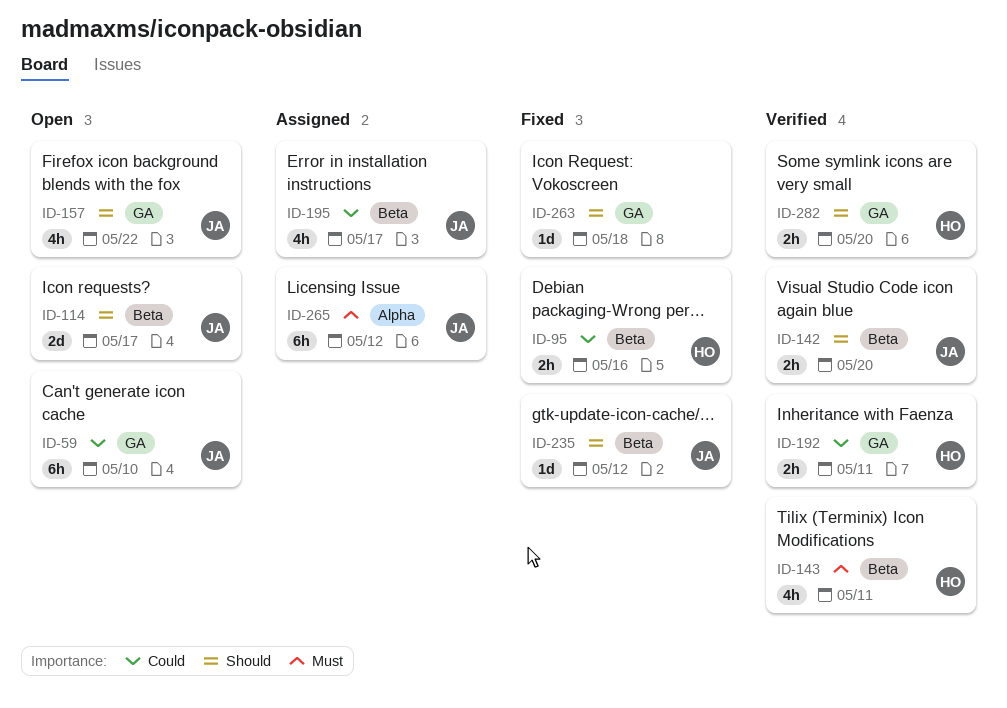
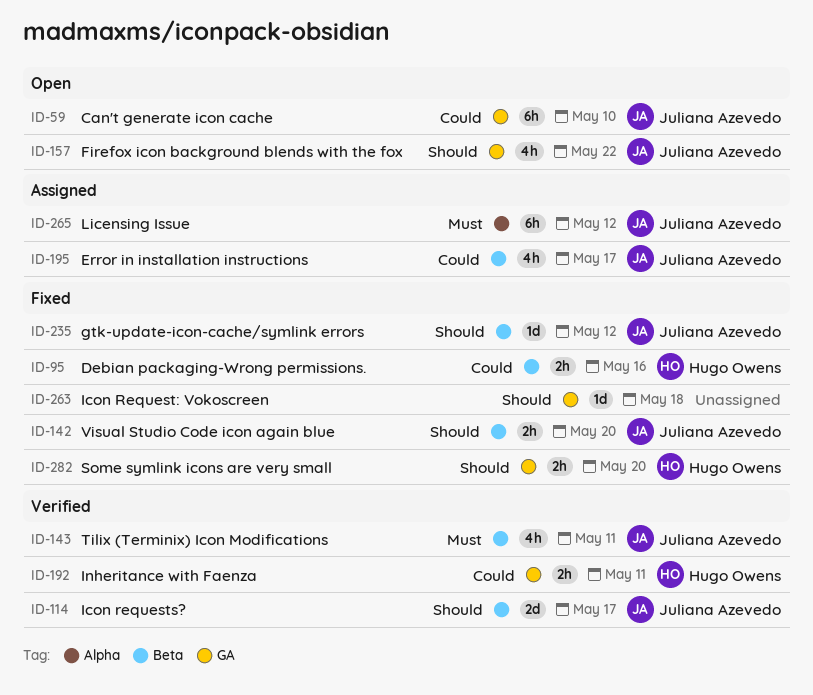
ID-114, status: Open -> Verified
ID-142, status: Verified -> Fixed
ID-143, owner: Hugo Owens -> Juliana Azevedo
ID-282, status: Verified -> Fixed

